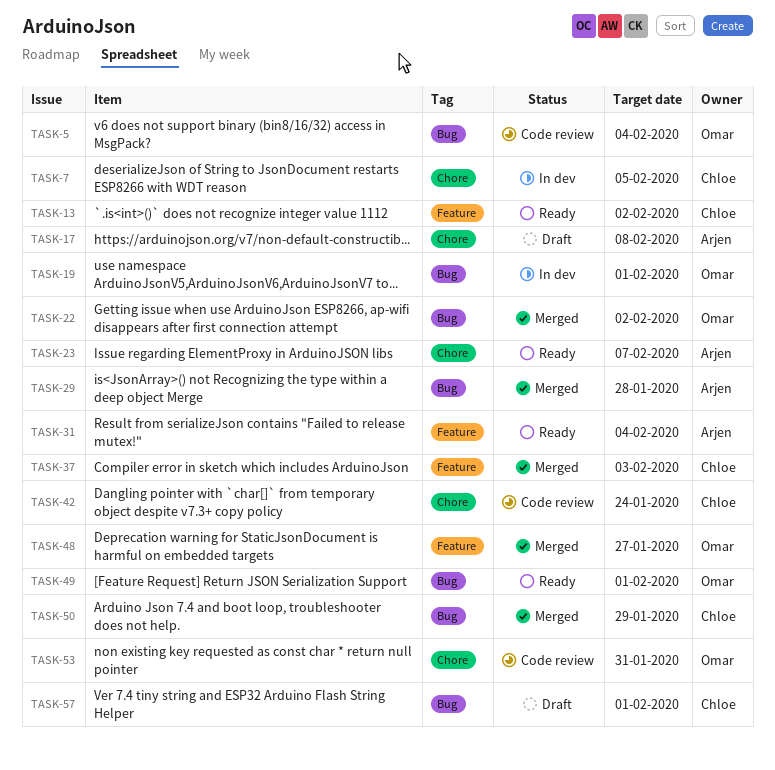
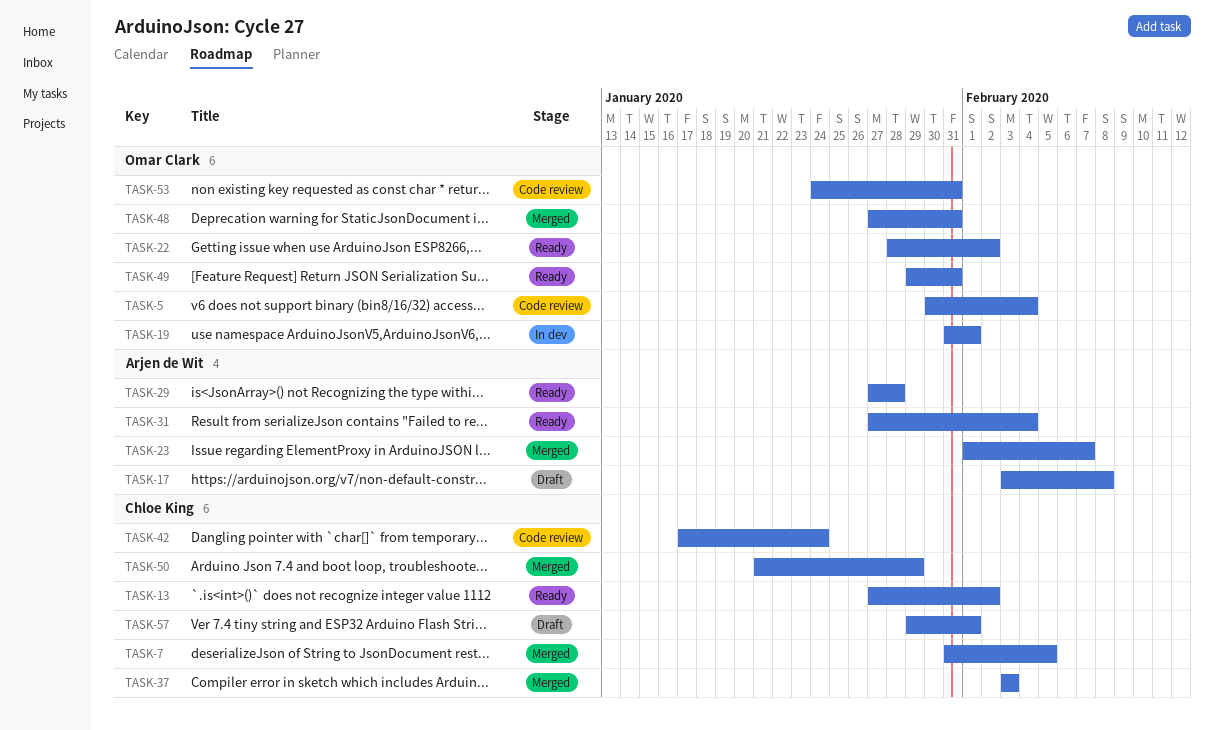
TASK-7, status: In dev -> Merged
TASK-22, status: Merged -> Ready
TASK-23, status: Ready -> Merged
TASK-29, status: Merged -> Ready
TASK-48, due: Jan 27 -> Jan 31
TASK-49, due: Feb 1 -> Jan 31

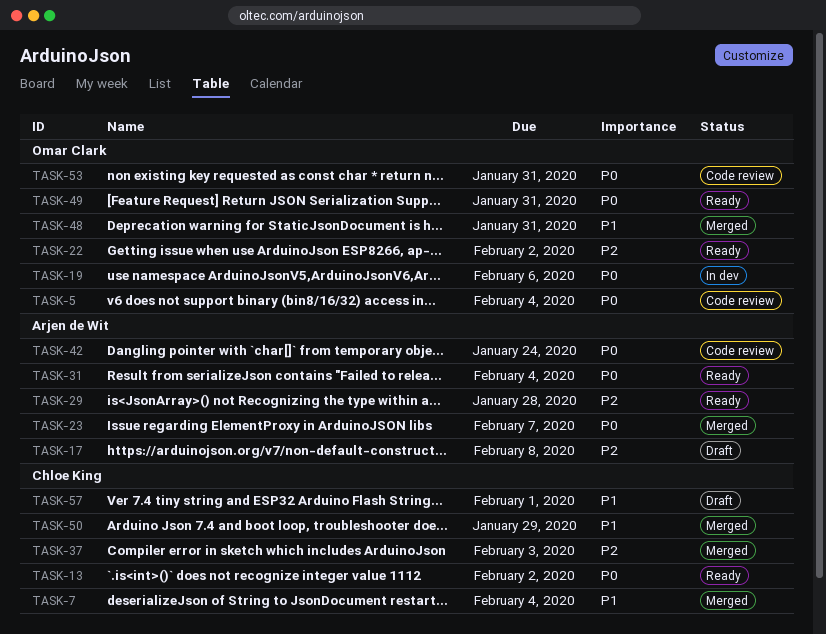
TASK-7, due: Feb 5 -> Feb 4
TASK-19, due: Feb 1 -> Feb 6
TASK-42, owner: Chloe King -> Arjen de Wit

